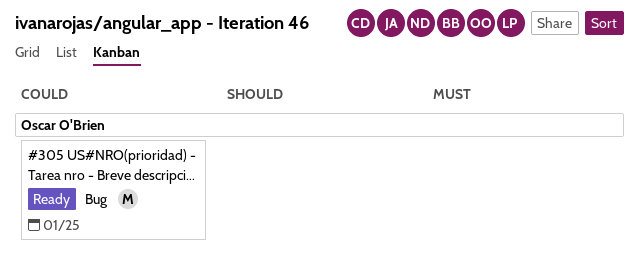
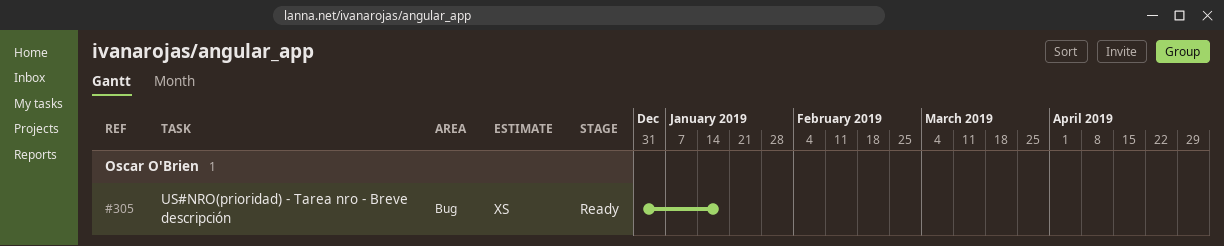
#305, estimate: M -> XS
#305, due: Jan 25 -> Jan 18

